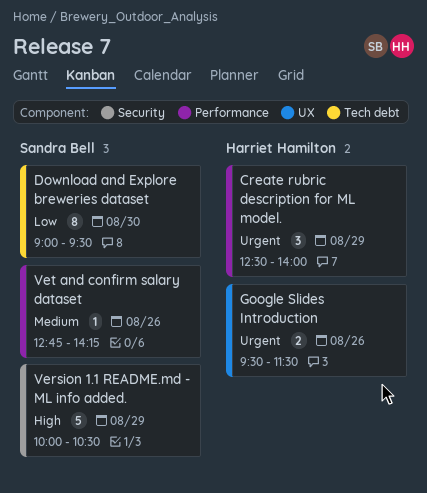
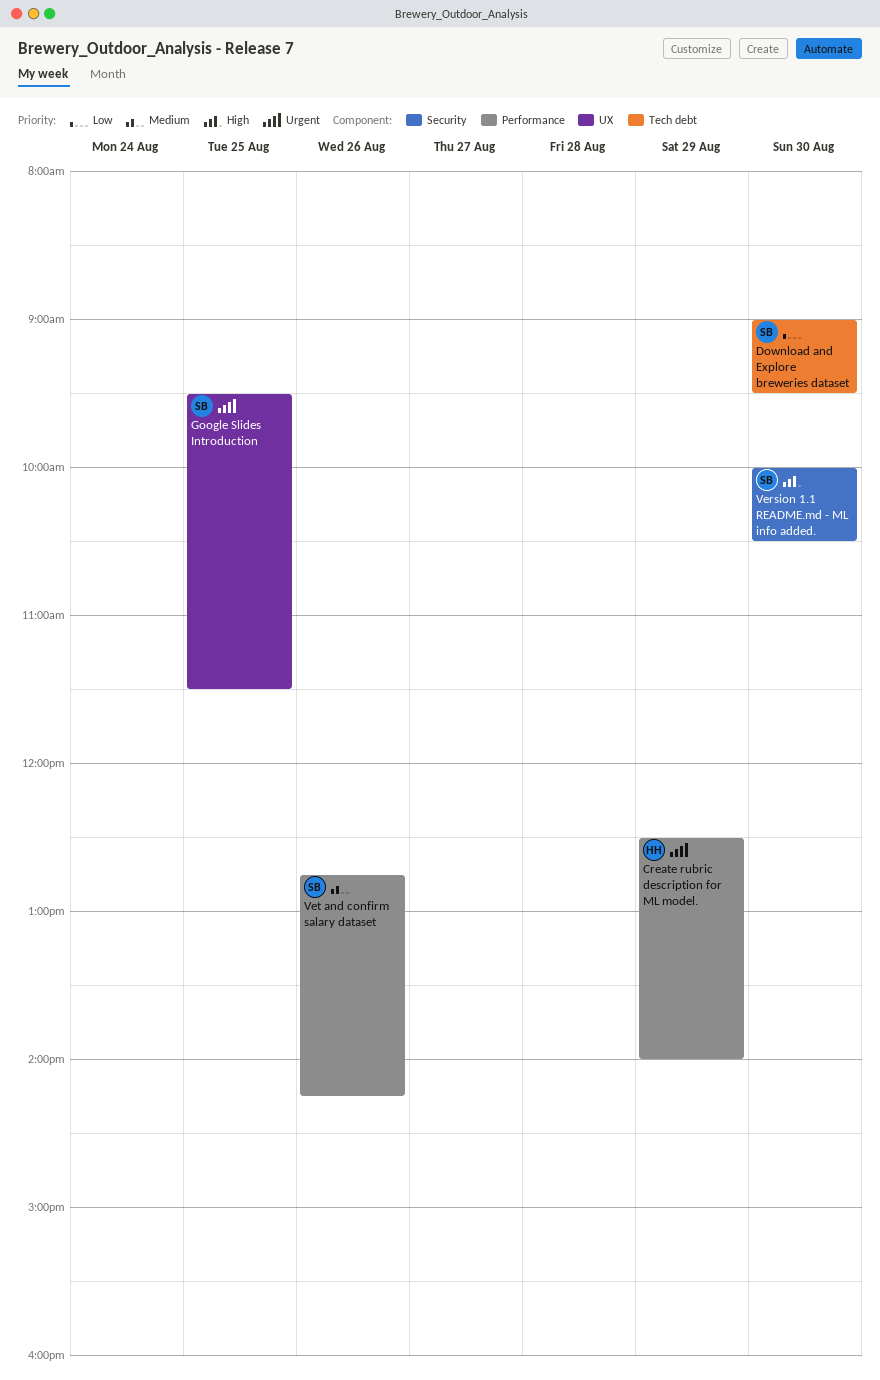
Google Slides Introduction, owner: Harriet Hamilton -> Sandra Bell
Google Slides Introduction, day: Aug 26 -> Aug 25
Version 1.1 README.md - ML info added., day: Aug 29 -> Aug 30

